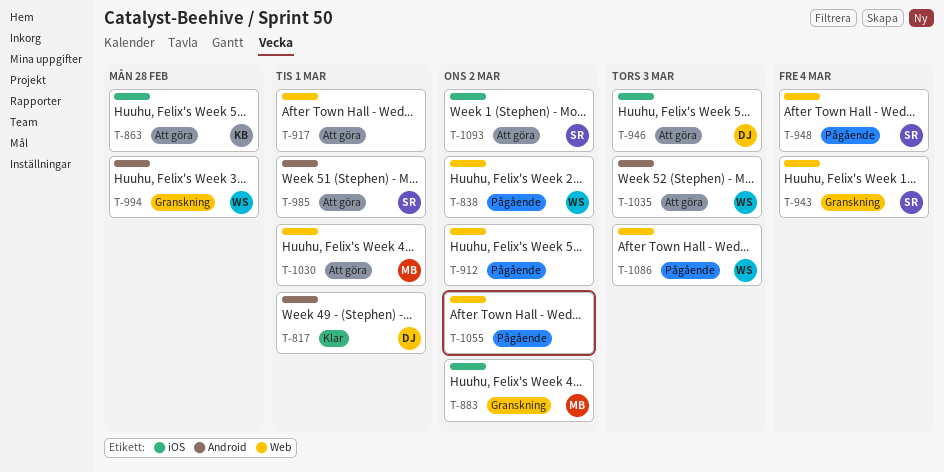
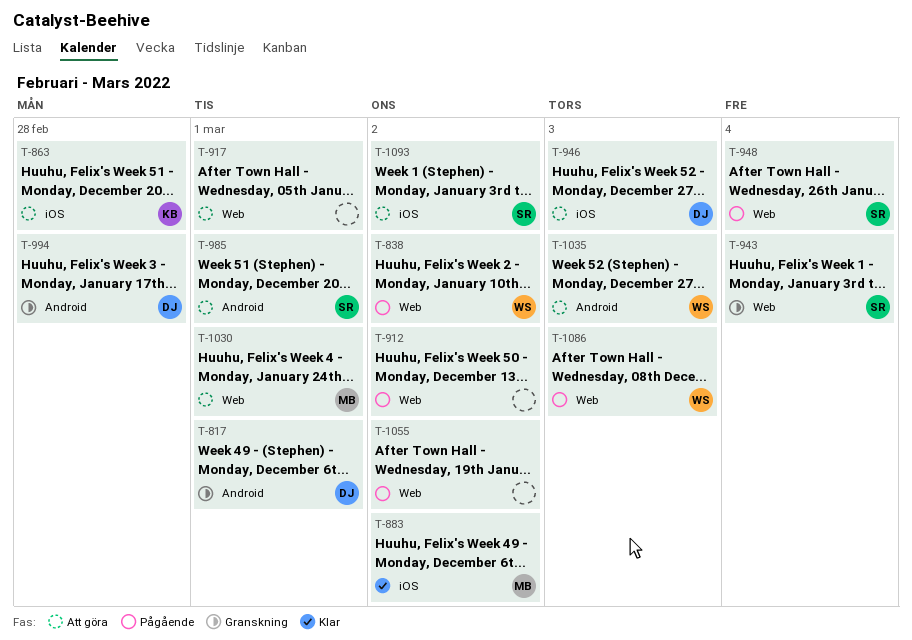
T-817, status: Klar -> Granskning
T-883, status: Granskning -> Klar
T-994, owner: WS -> DJ

